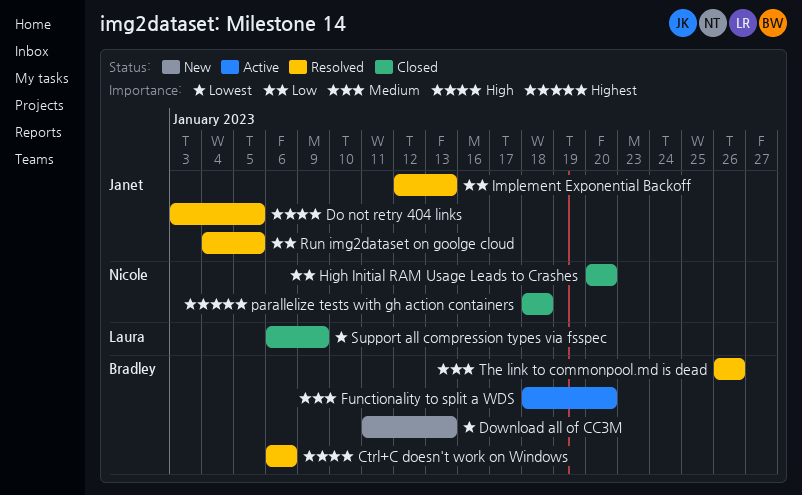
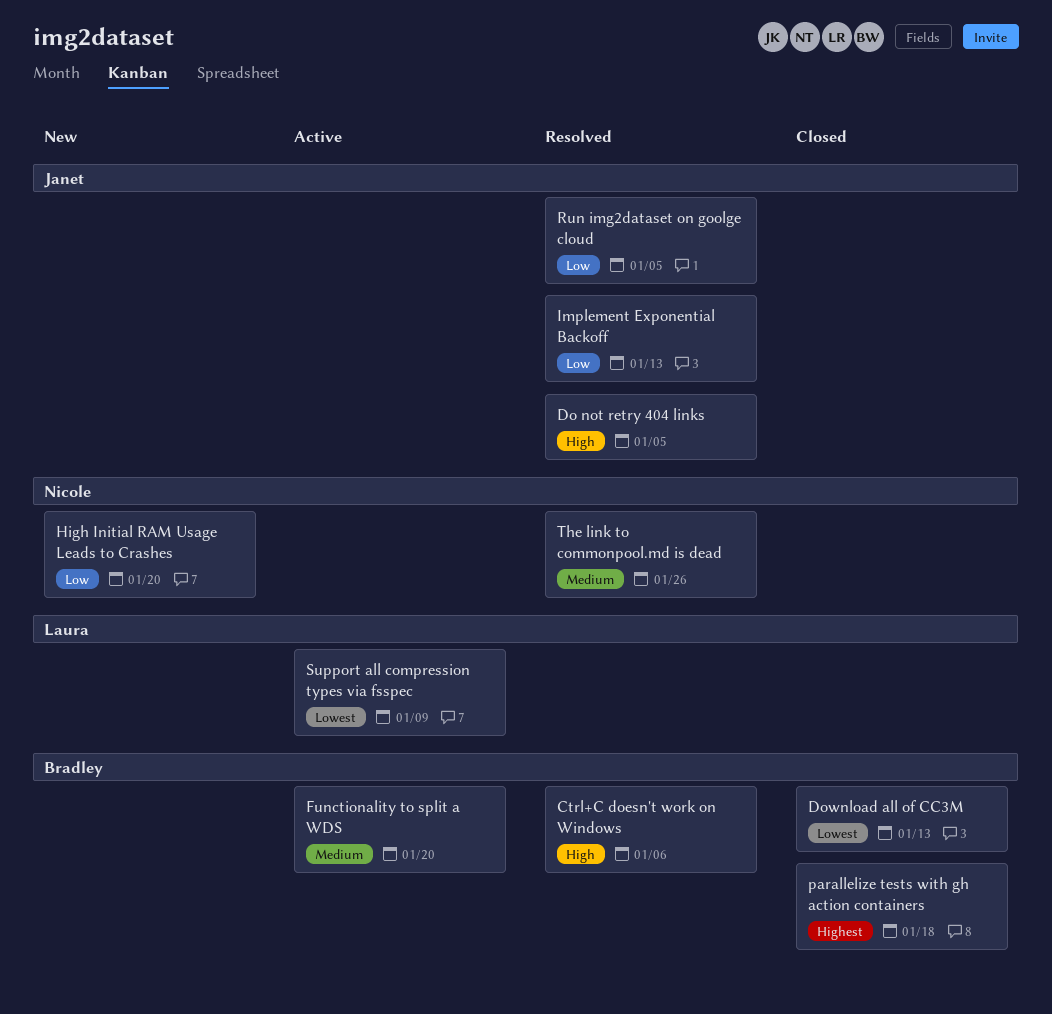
Download all of CC3M, status: New -> Closed
High Initial RAM Usage Leads to Crashes, status: Closed -> New
parallelize tests with gh action containers, owner: Nicole -> Bradley
Support all compression types via fsspec, status: Closed -> Active
The link to commonpool.md is dead, owner: Bradley -> Nicole

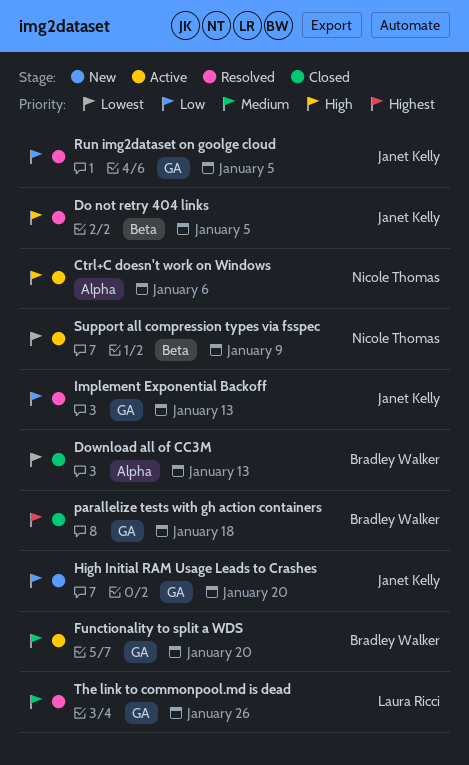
Ctrl+C doesn't work on Windows, status: Resolved -> Active
Ctrl+C doesn't work on Windows, owner: Bradley Walker -> Nicole Thomas
High Initial RAM Usage Leads to Crashes, owner: Nicole Thomas -> Janet Kelly
Support all compression types via fsspec, owner: Laura Ricci -> Nicole Thomas
The link to commonpool.md is dead, owner: Nicole Thomas -> Laura Ricci

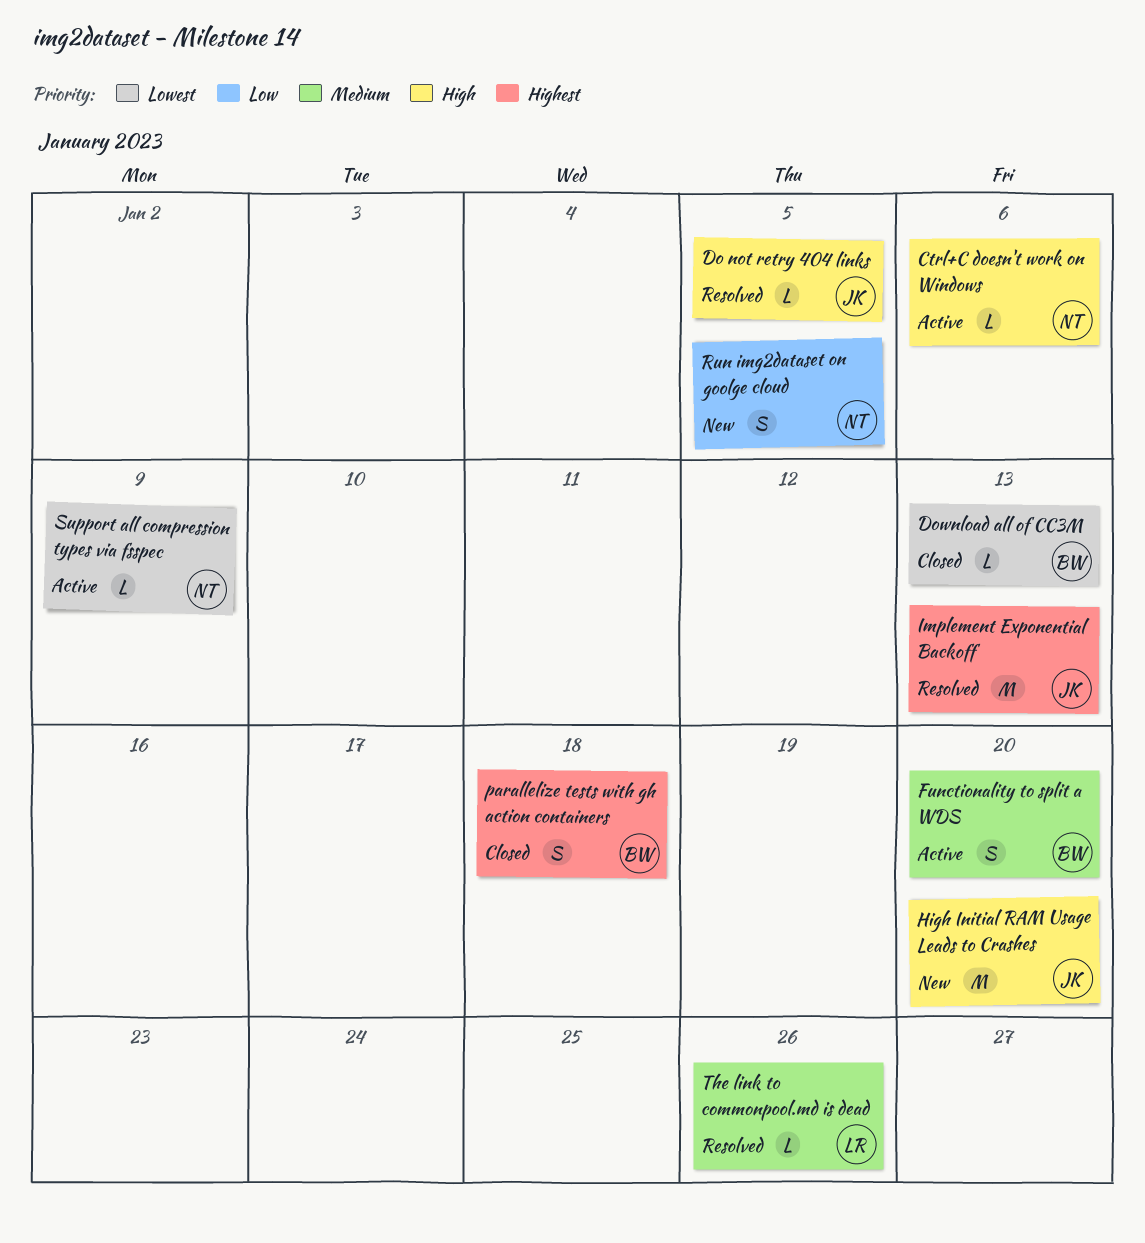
High Initial RAM Usage Leads to Crashes, priority: Low -> High
Implement Exponential Backoff, priority: Low -> Highest
Run img2dataset on goolge cloud, status: Resolved -> New
Run img2dataset on goolge cloud, owner: Janet Kelly -> Nicole Thomas

